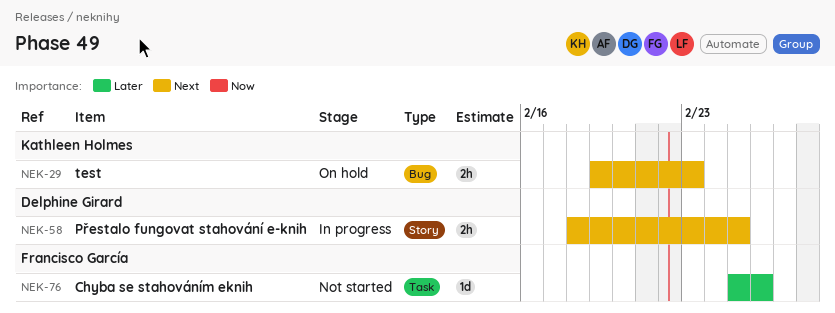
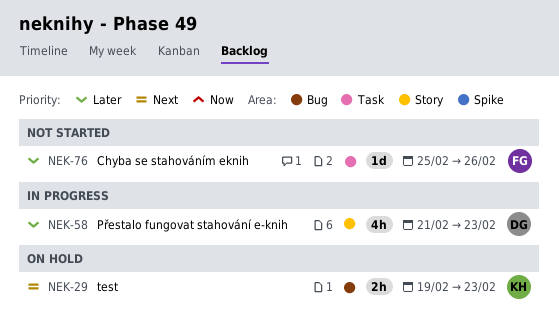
NEK-58, priority: Next -> Later
NEK-58, estimate: 2h -> 4h
NEK-58, start: Feb 18 -> Feb 21
NEK-58, due: Feb 25 -> Feb 23

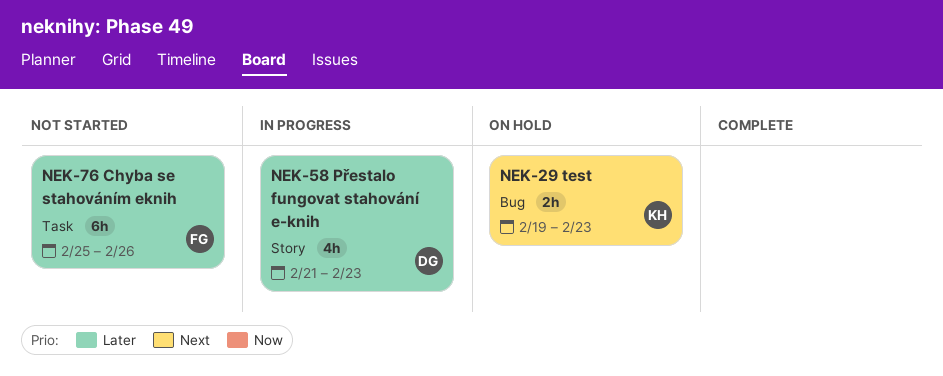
NEK-76, estimate: 1d -> 6h

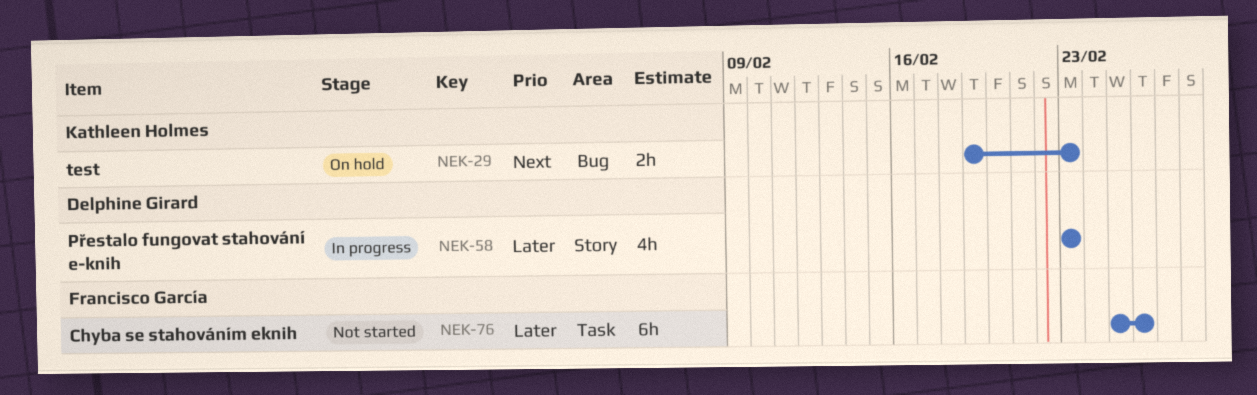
NEK-58, start: Feb 21 -> Feb 23

